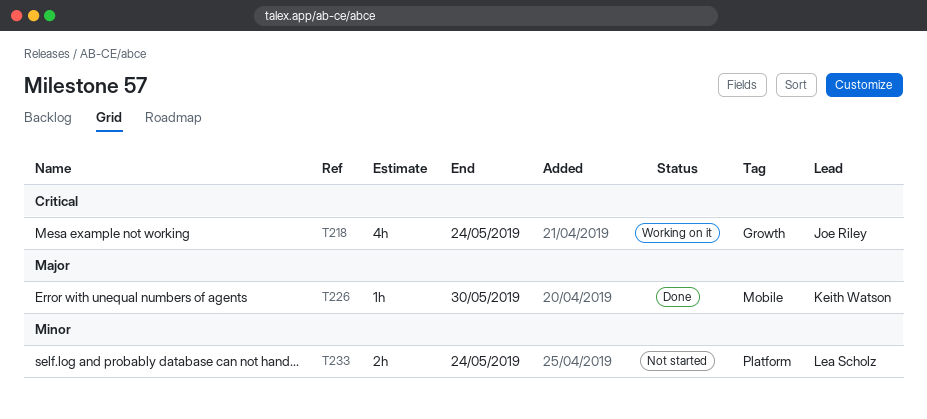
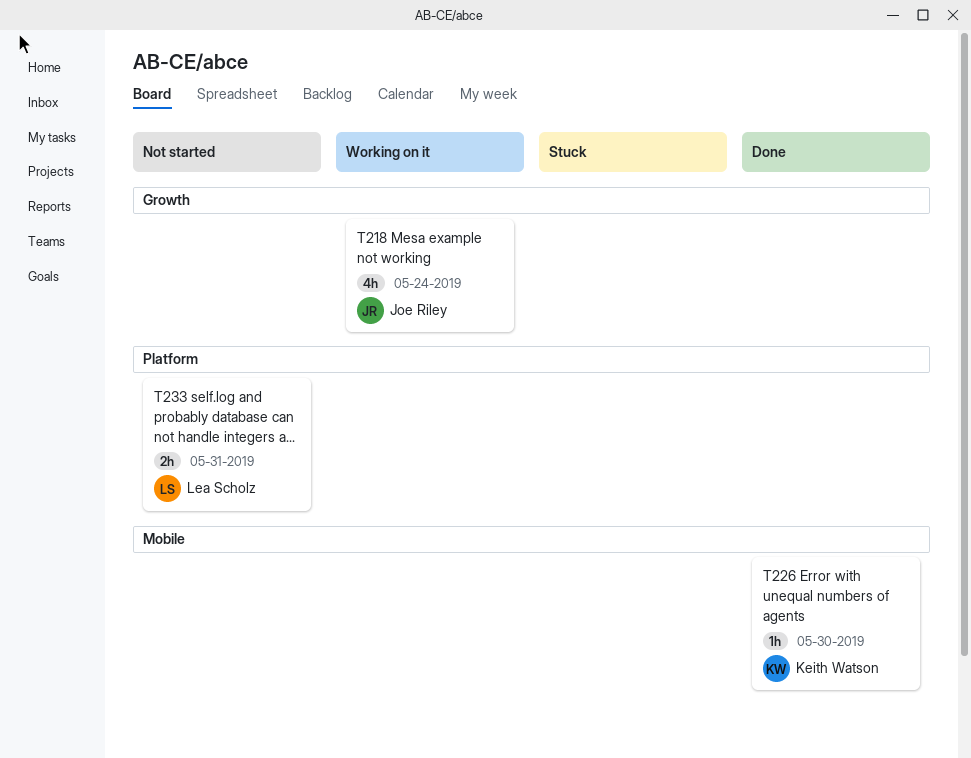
T233, due: May 24 -> May 31

